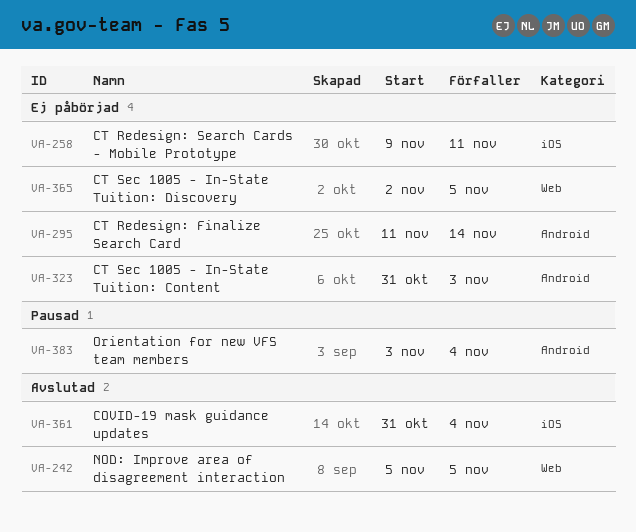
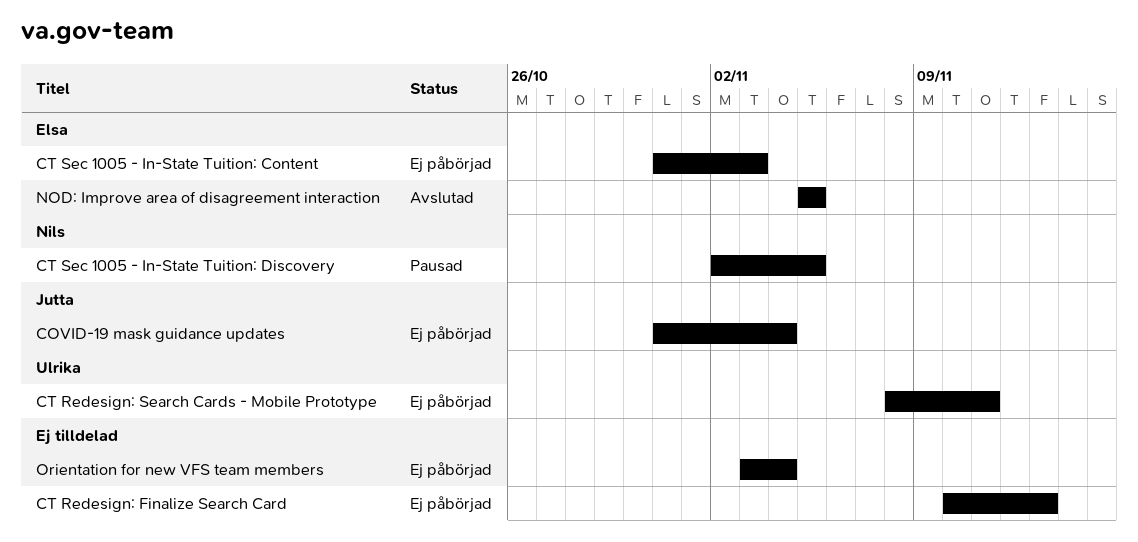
COVID-19 mask guidance updates, status: Avslutad -> Ej påbörjad
CT Redesign: Finalize Search Card, start: Nov 11 -> Nov 10
CT Redesign: Finalize Search Card, due: Nov 14 -> Nov 13
CT Redesign: Search Cards - Mobile Prototype, start: Nov 9 -> Nov 8
CT Sec 1005 - In-State Tuition: Discovery, status: Ej påbörjad -> Pausad
Orientation for new VFS team members, status: Pausad -> Ej påbörjad

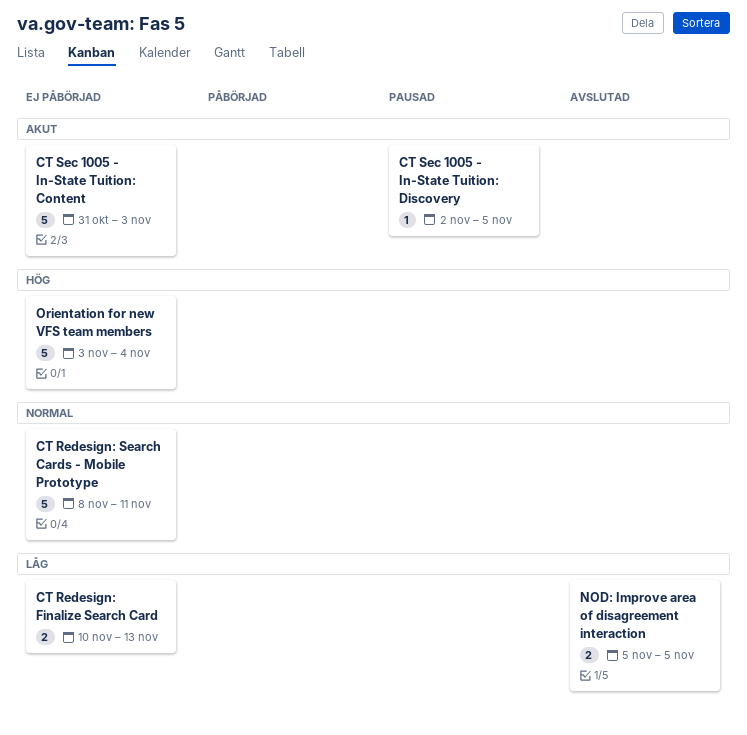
COVID-19 mask guidance updates: present -> none

